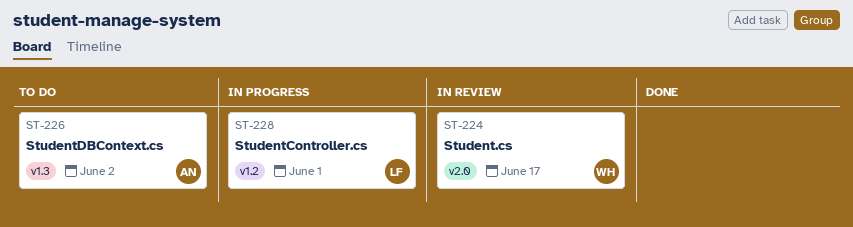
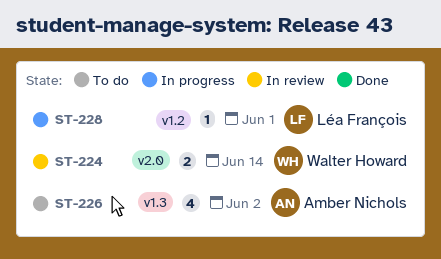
ST-224, due: Jun 17 -> Jun 14

